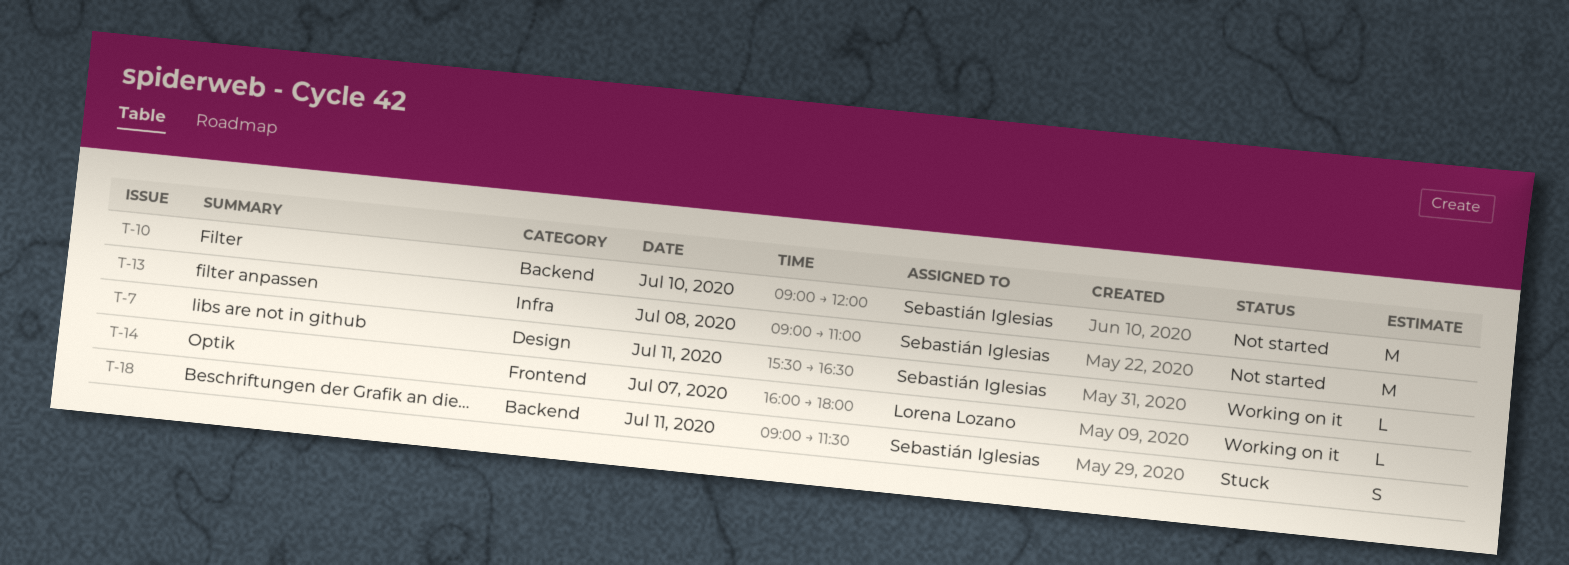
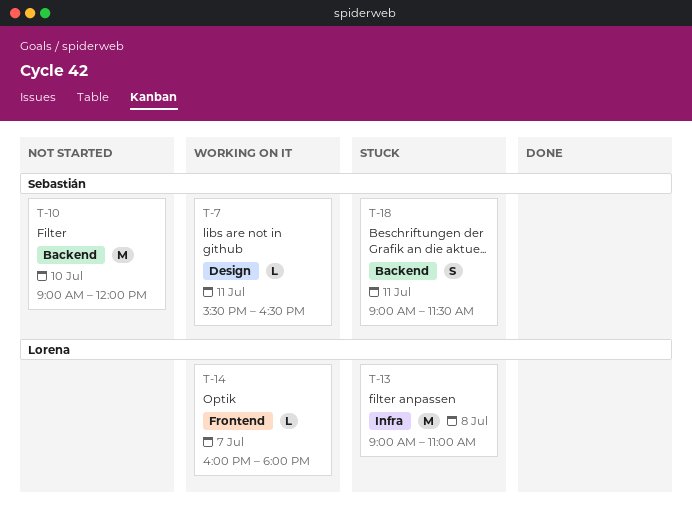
T-13, status: Not started -> Stuck
T-13, owner: Sebastián Iglesias -> Lorena Lozano

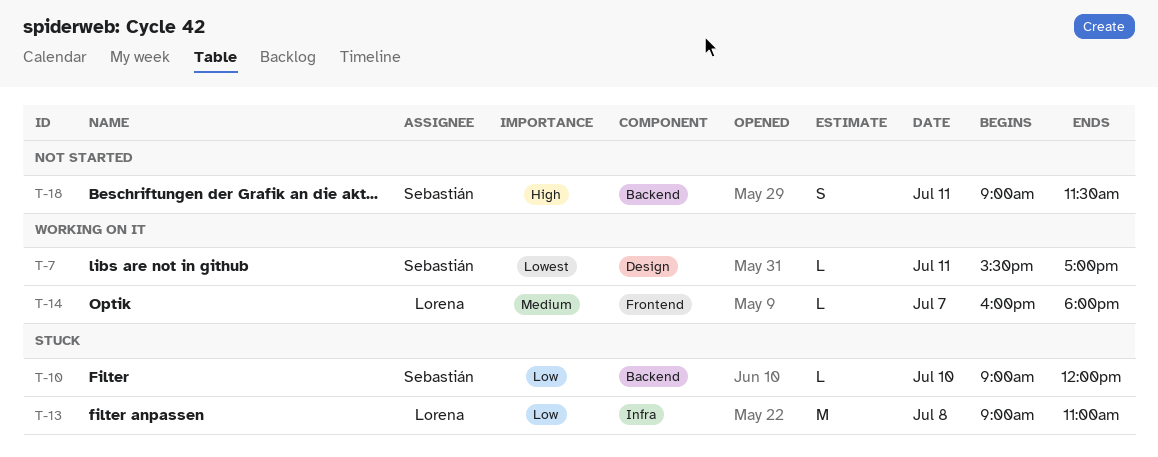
T-7, ends: 16:30 -> 17:00
T-10, status: Not started -> Stuck
T-10, estimate: M -> L
T-18, status: Stuck -> Not started

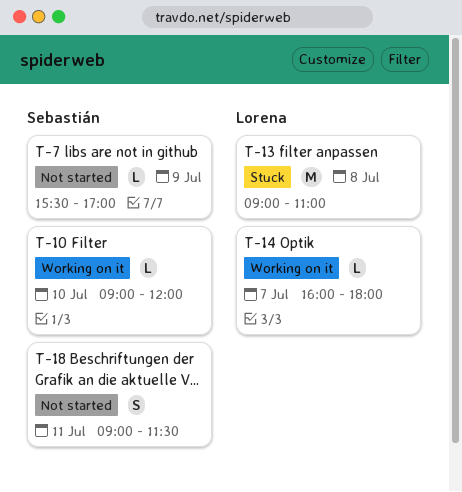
T-7, status: Working on it -> Not started
T-7, day: Jul 11 -> Jul 9
T-10, status: Stuck -> Working on it

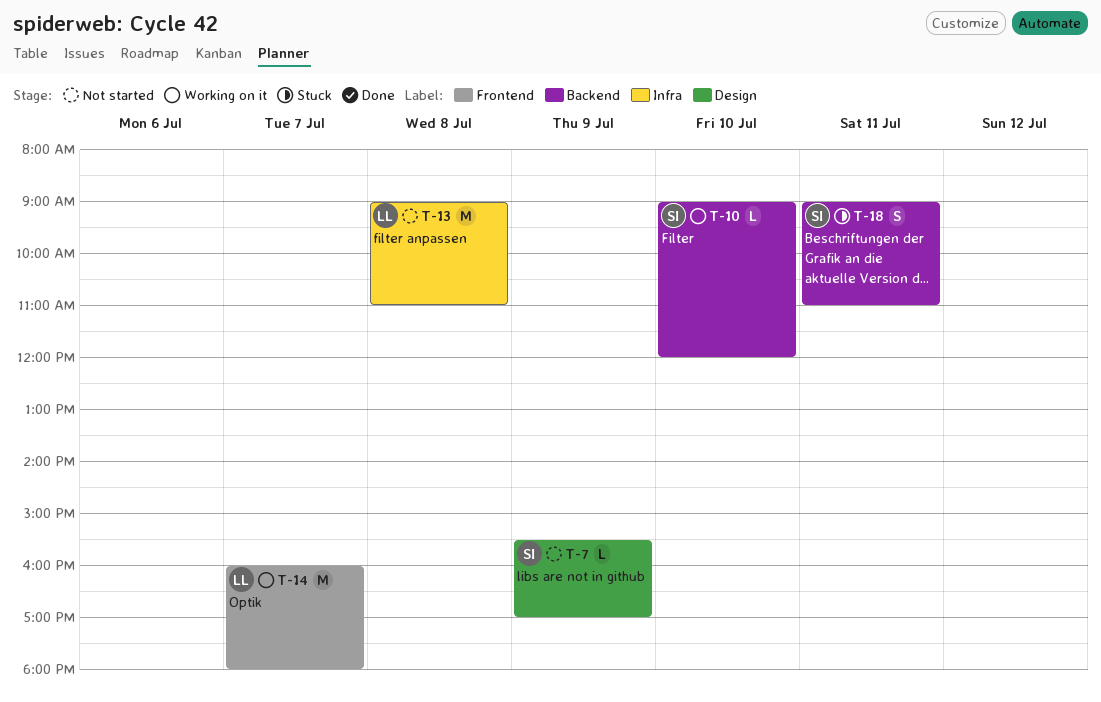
T-13, status: Stuck -> Not started
T-14, estimate: L -> M
T-18, status: Not started -> Stuck
T-18, ends: 11:30 -> 11:00

